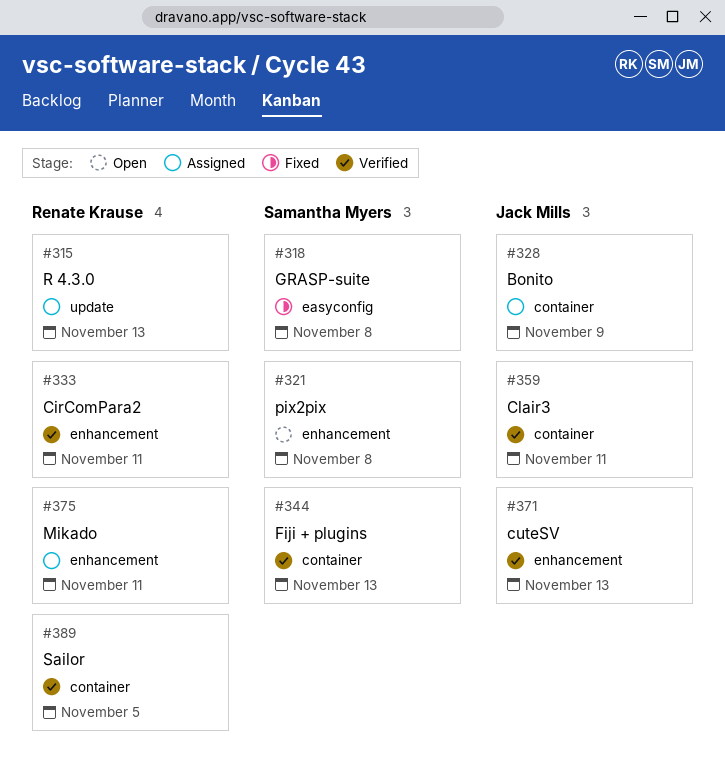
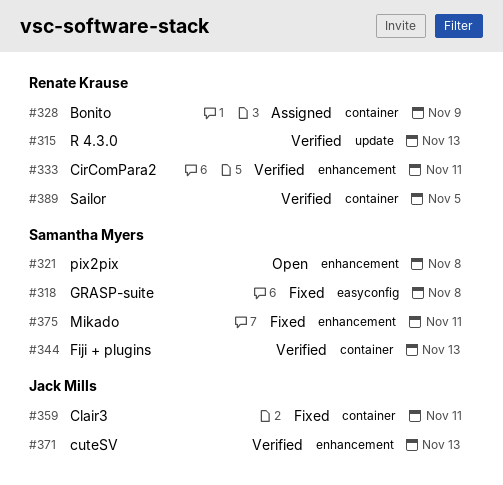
#315, status: Assigned -> Verified
#328, owner: Jack Mills -> Renate Krause
#359, status: Verified -> Fixed
#375, status: Assigned -> Fixed
#375, owner: Renate Krause -> Samantha Myers

